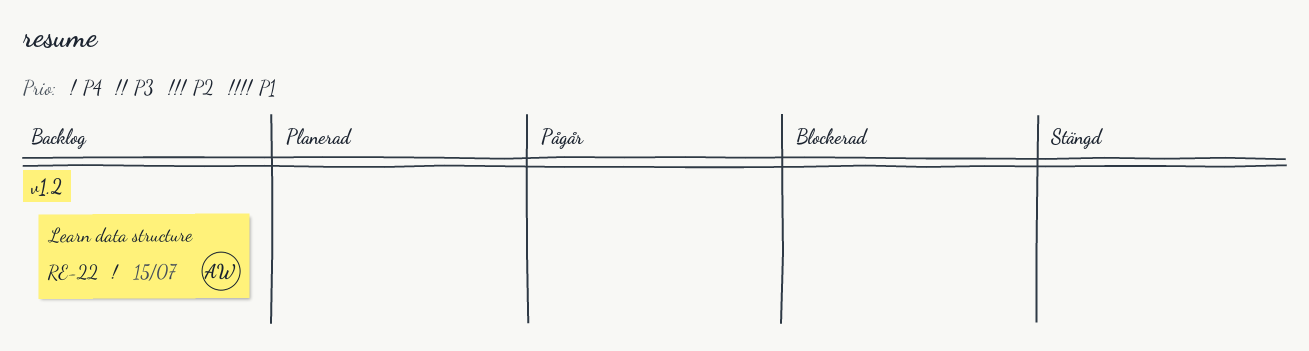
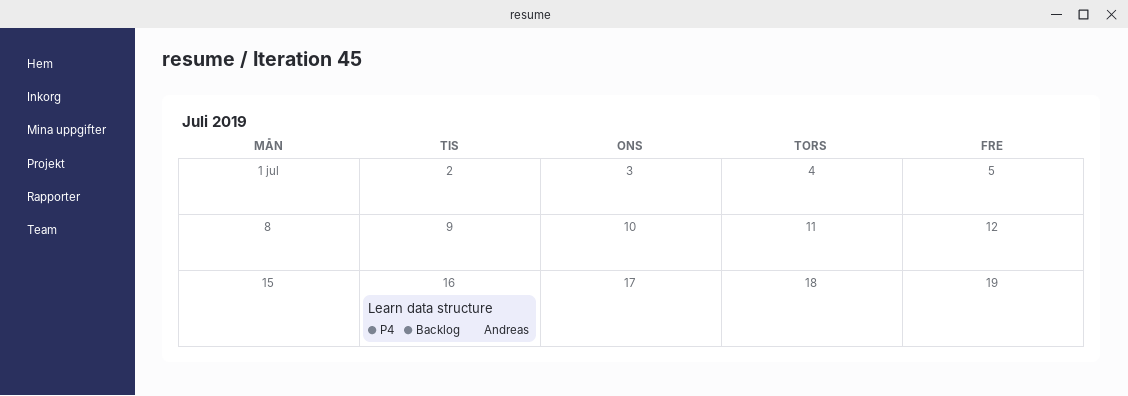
Learn data structure, due: Jul 15 -> Jul 16

